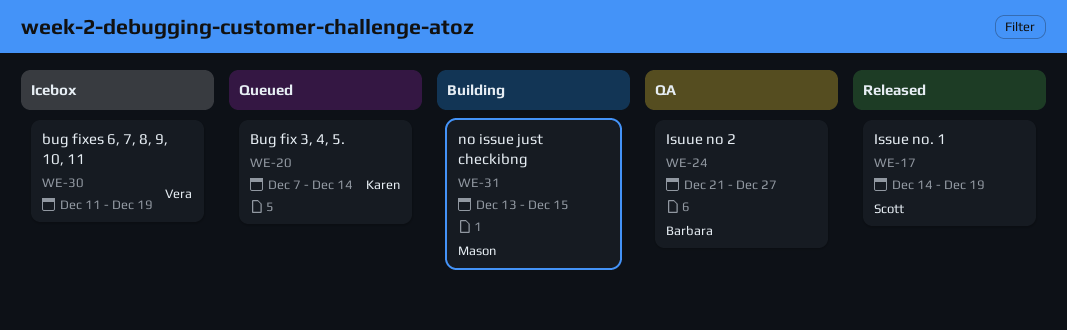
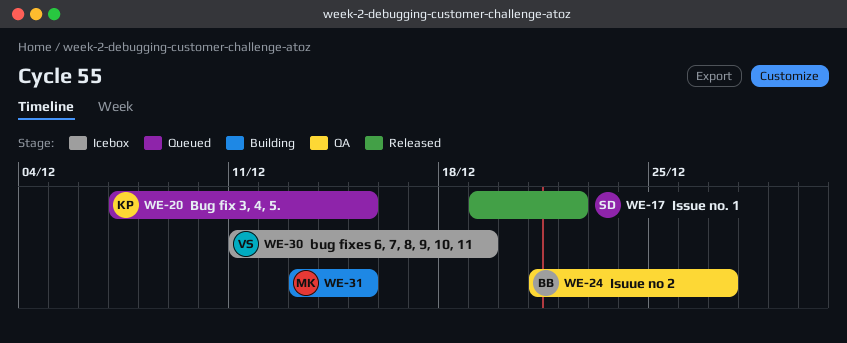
WE-17, start: Dec 14 -> Dec 19
WE-17, due: Dec 19 -> Dec 22
WE-20, due: Dec 14 -> Dec 15

